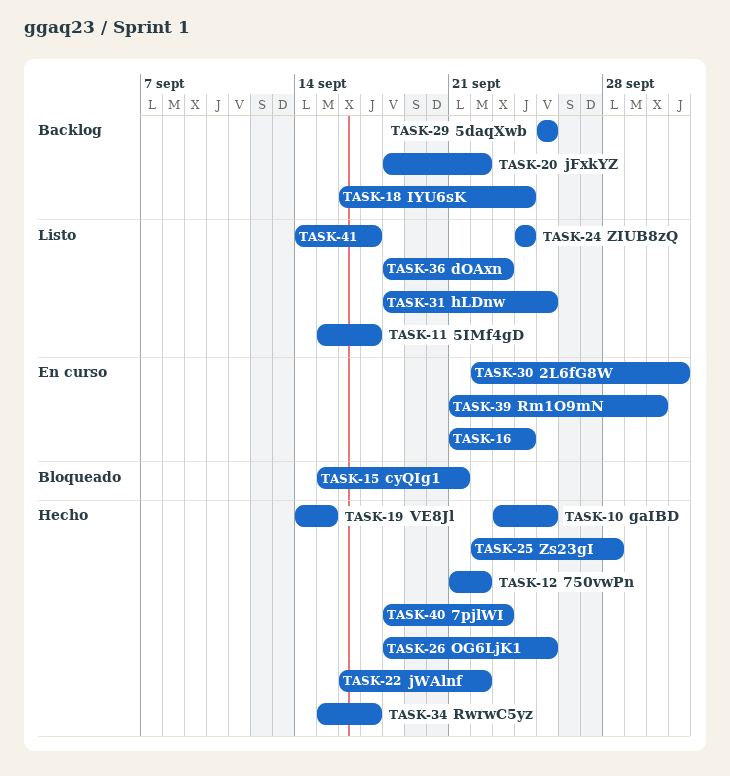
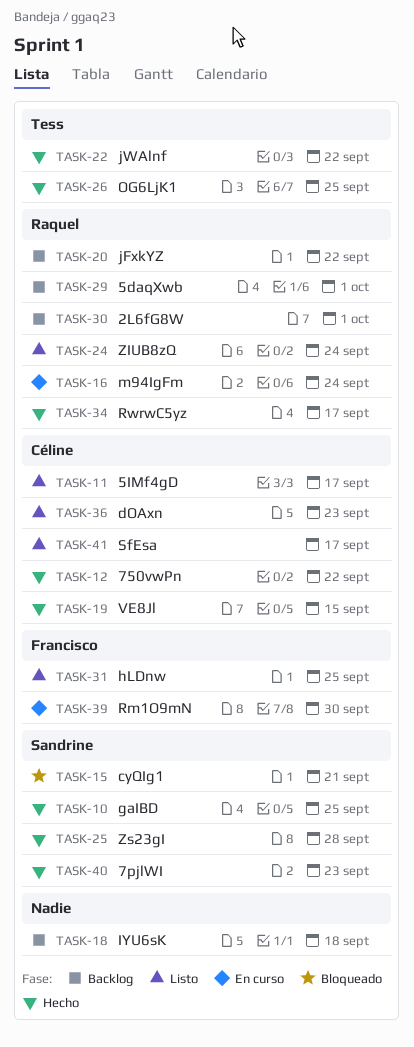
TASK-18, due: Sep 24 -> Sep 18
TASK-29, due: Sep 25 -> Oct 1
TASK-30, status: En curso -> Backlog

